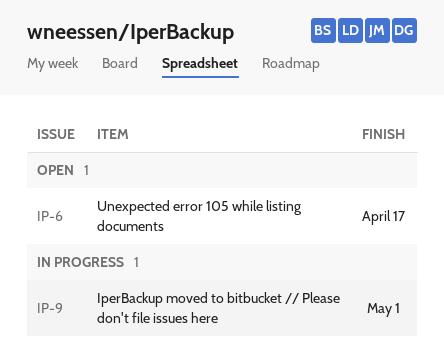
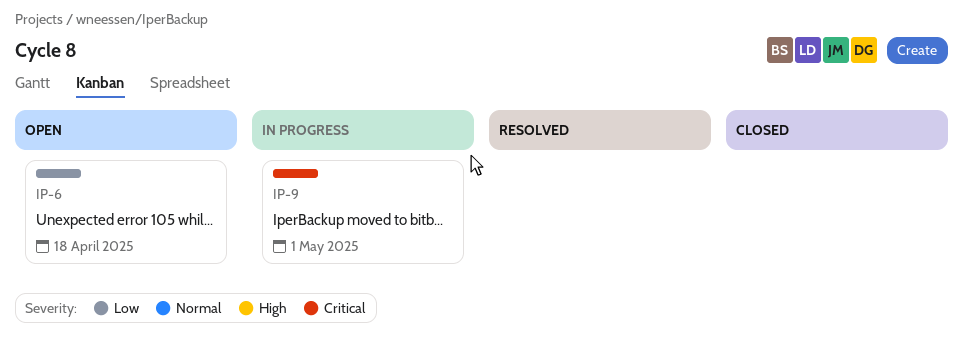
IP-6, due: Apr 17 -> Apr 18

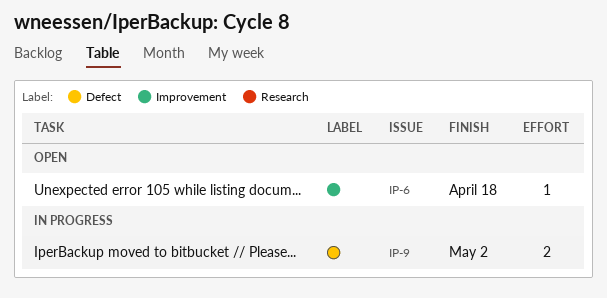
IP-9, due: May 1 -> May 2

